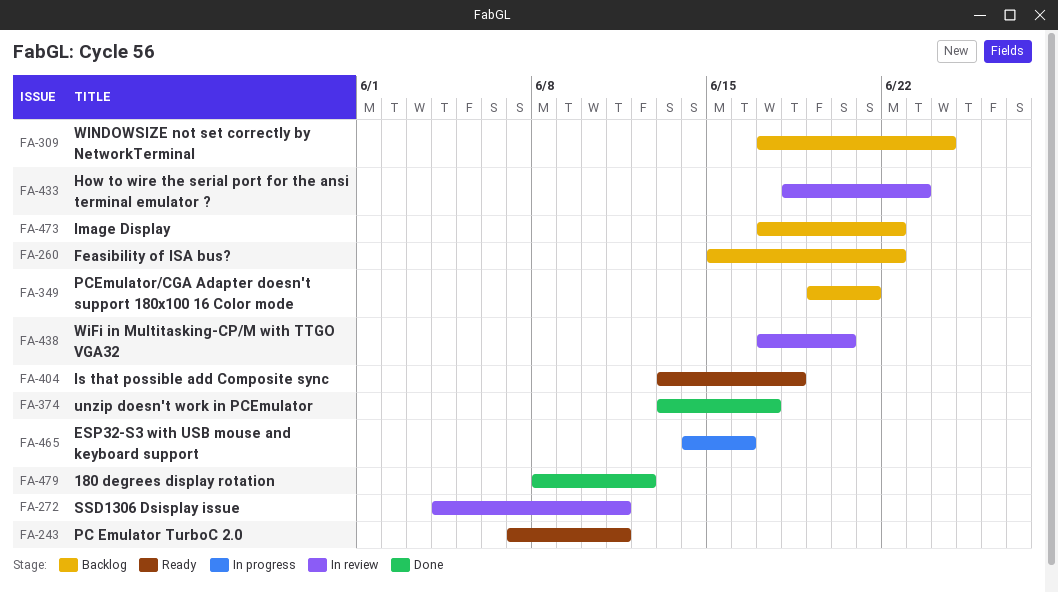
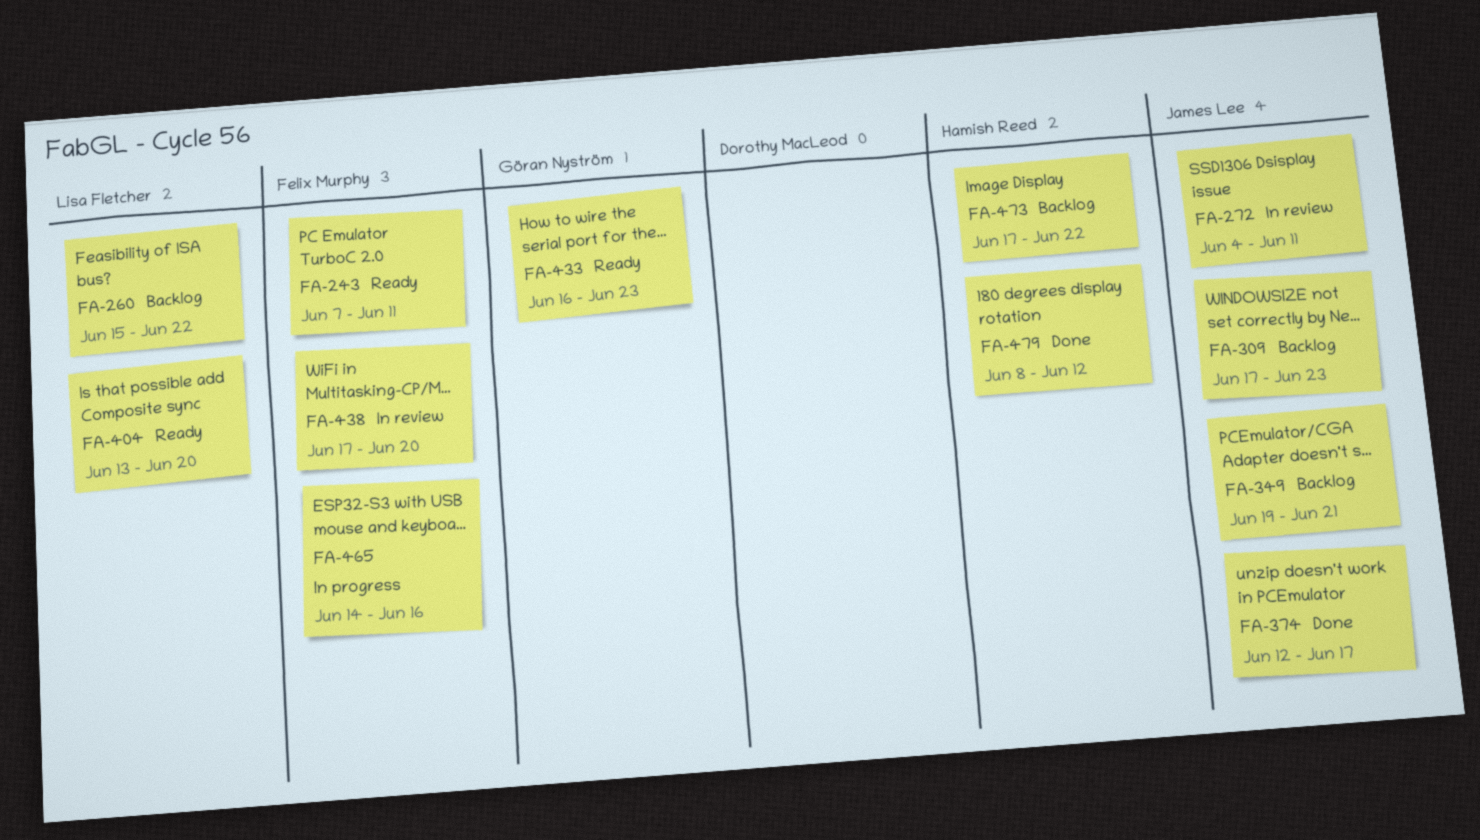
FA-309, due: Jun 24 -> Jun 23
FA-374, start: Jun 13 -> Jun 12
FA-404, due: Jun 18 -> Jun 20
FA-433, status: In review -> Ready
FA-433, start: Jun 18 -> Jun 16

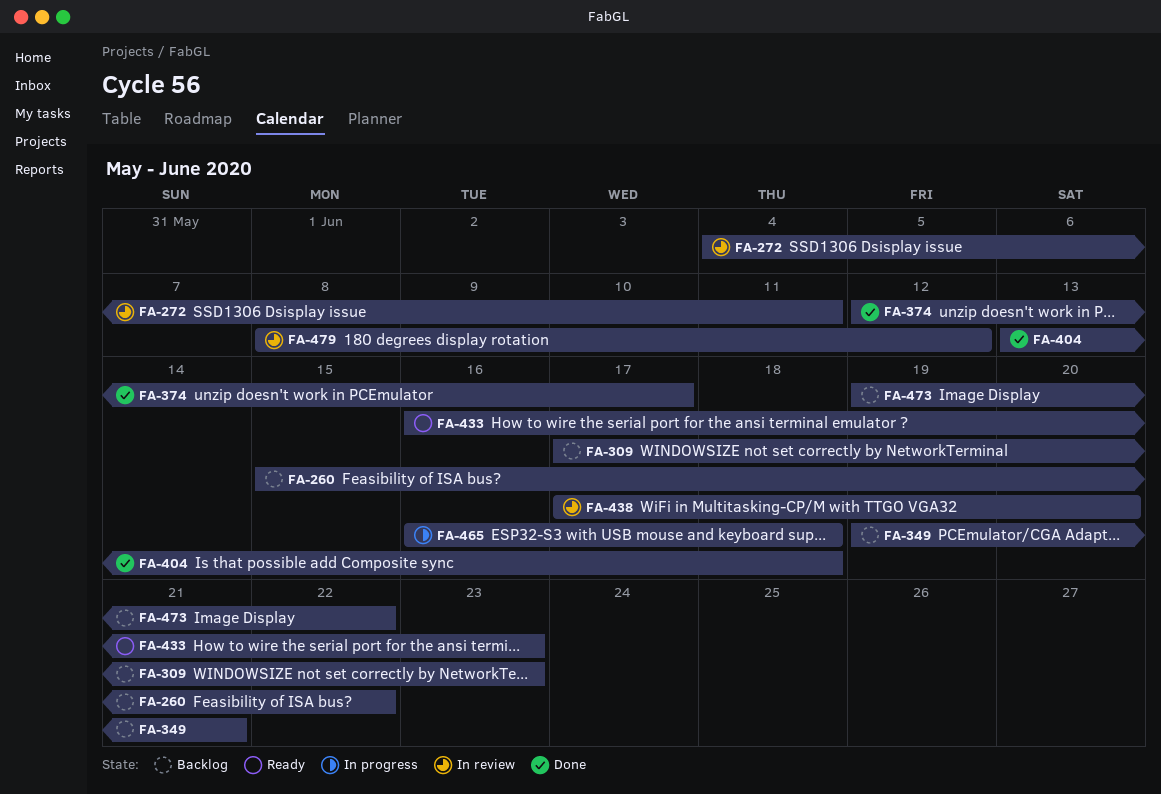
FA-243: present -> none
FA-404, status: Ready -> Done
FA-404, due: Jun 20 -> Jun 18
FA-465, start: Jun 14 -> Jun 16
FA-465, due: Jun 16 -> Jun 18
FA-473, start: Jun 17 -> Jun 19
FA-479, status: Done -> In review

